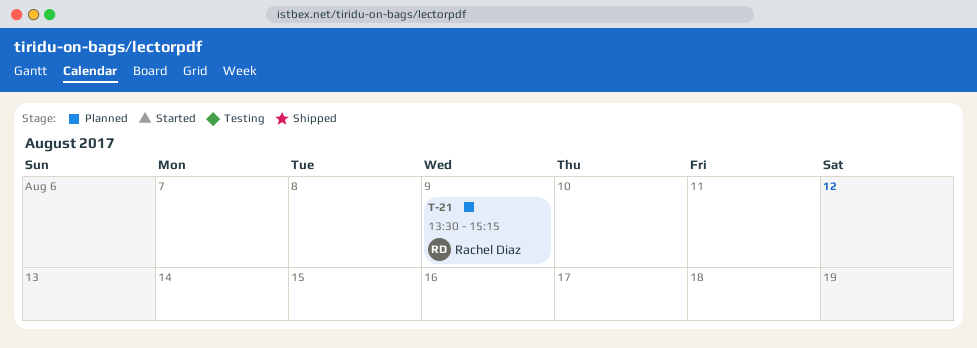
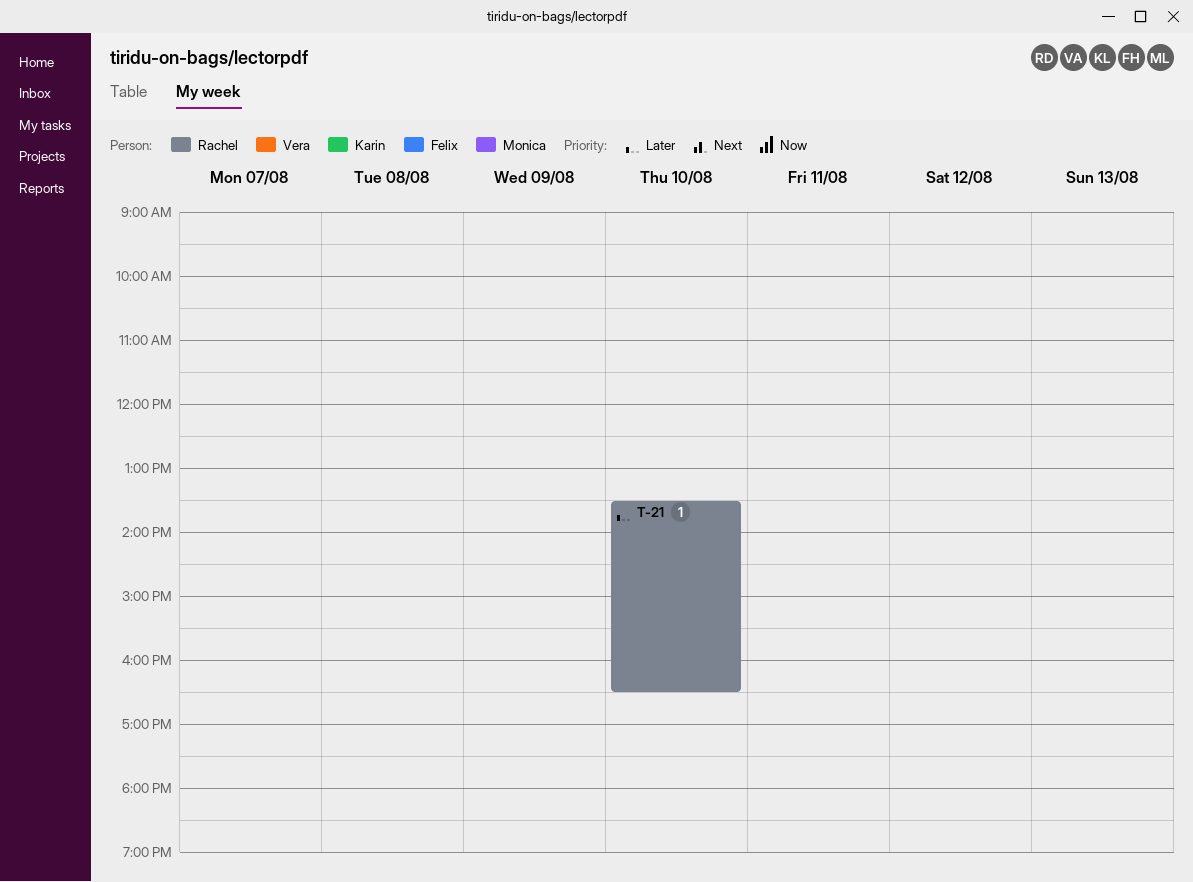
T-21, day: Aug 9 -> Aug 10
T-21, ends: 15:15 -> 16:30

